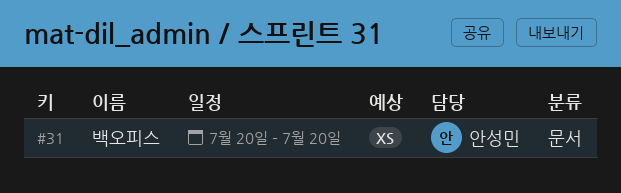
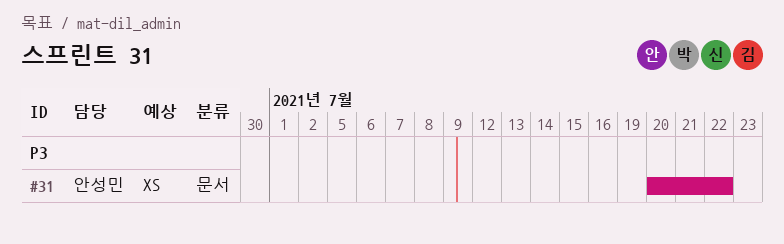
#31, due: Jul 20 -> Jul 22

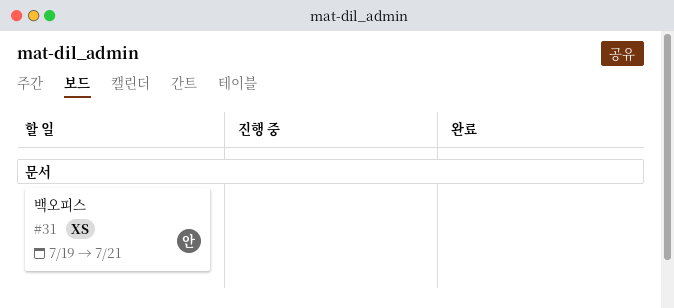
#31, start: Jul 20 -> Jul 19
#31, due: Jul 22 -> Jul 21

